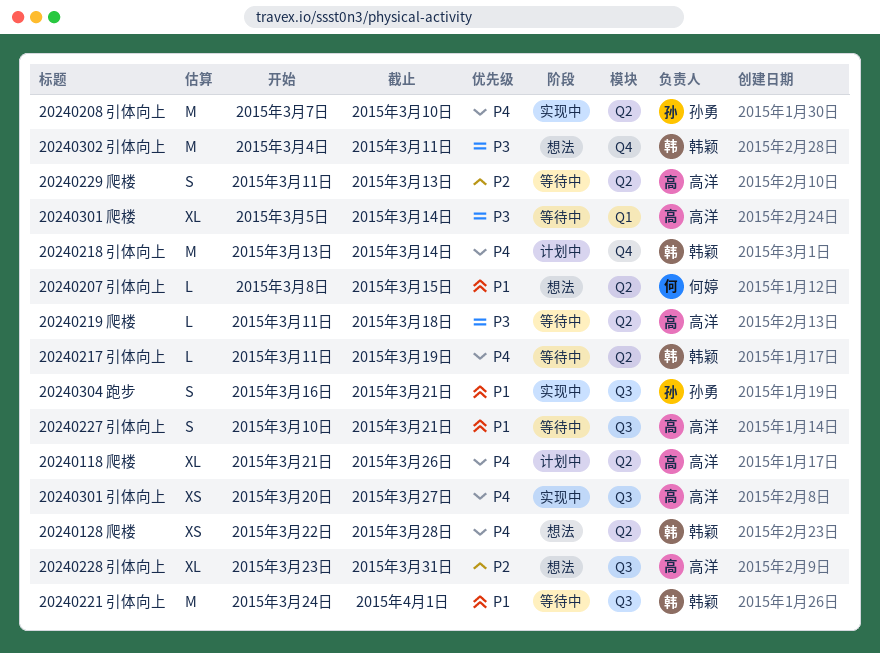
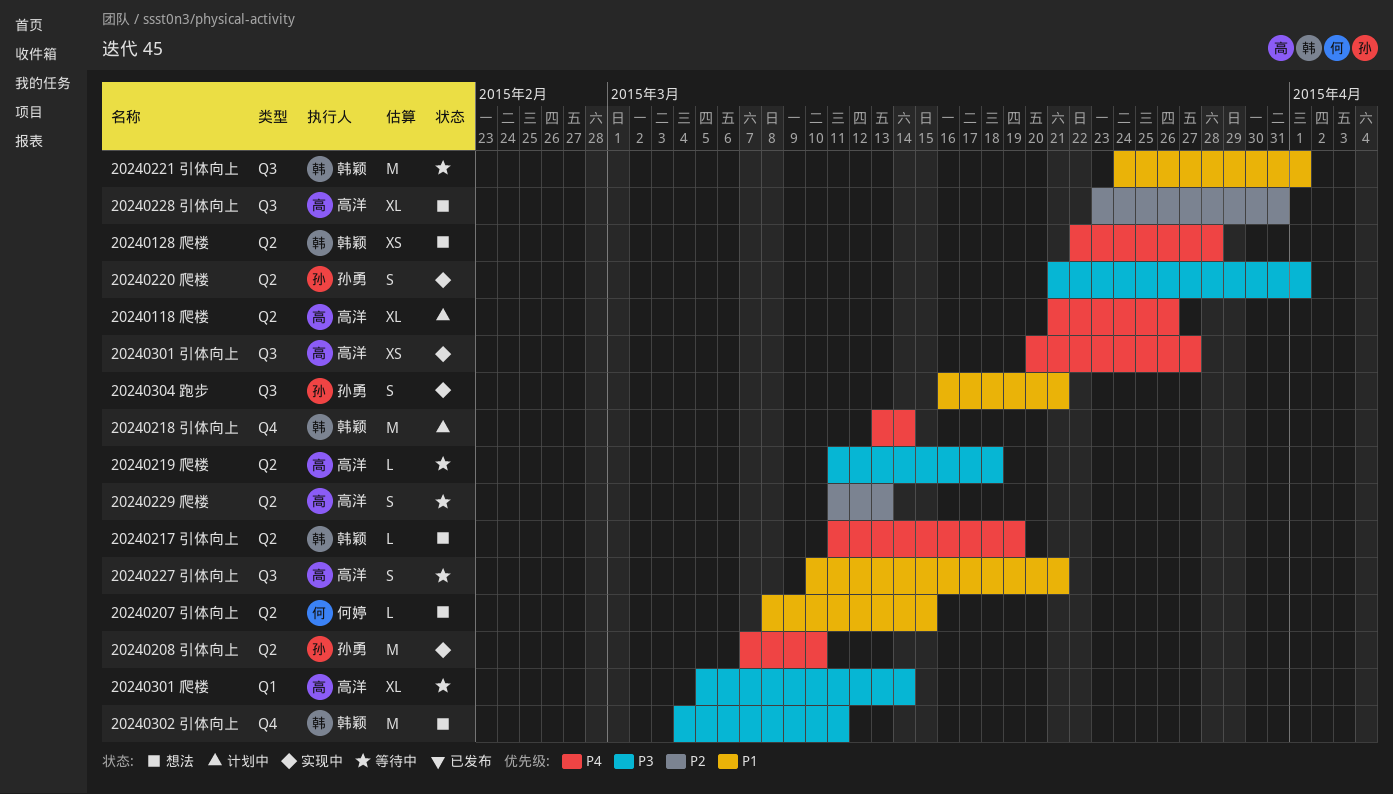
20240217 引体向上, status: 等待中 -> 想法
20240220 爬楼: none -> present

